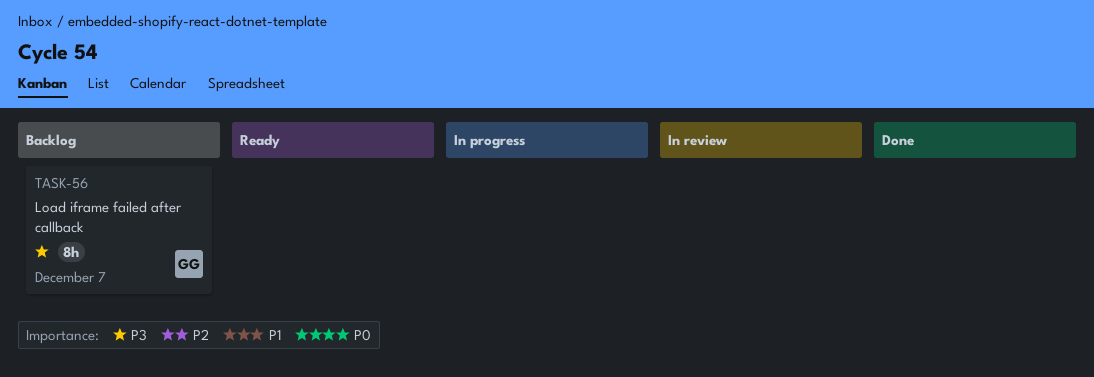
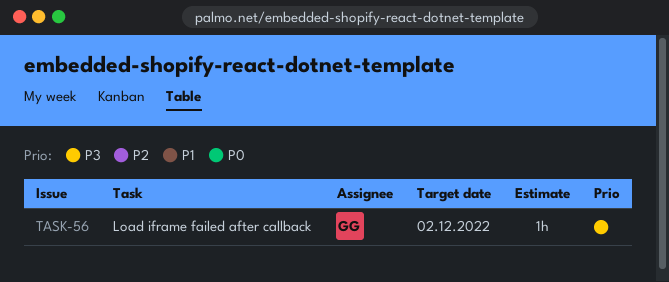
TASK-56, estimate: 8h -> 1h
TASK-56, due: Dec 7 -> Dec 2

